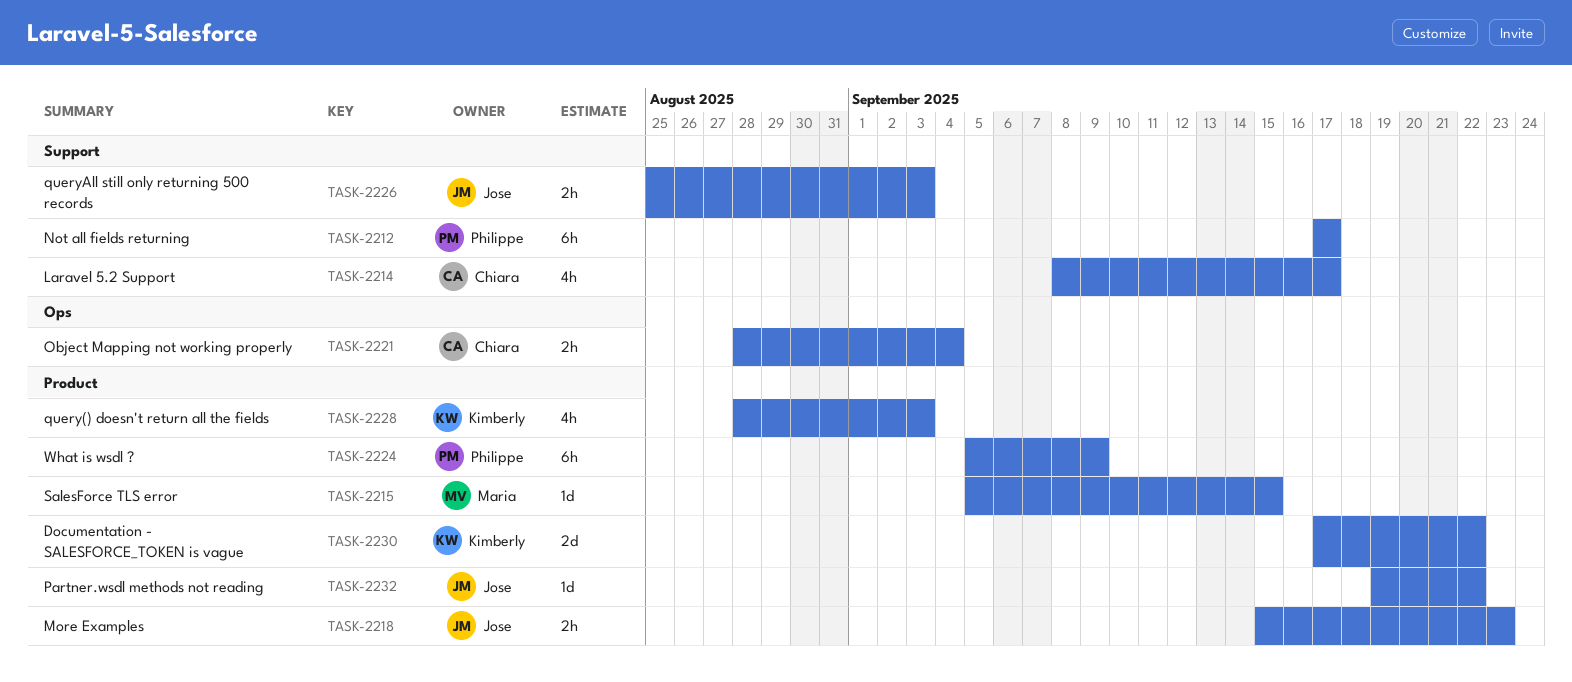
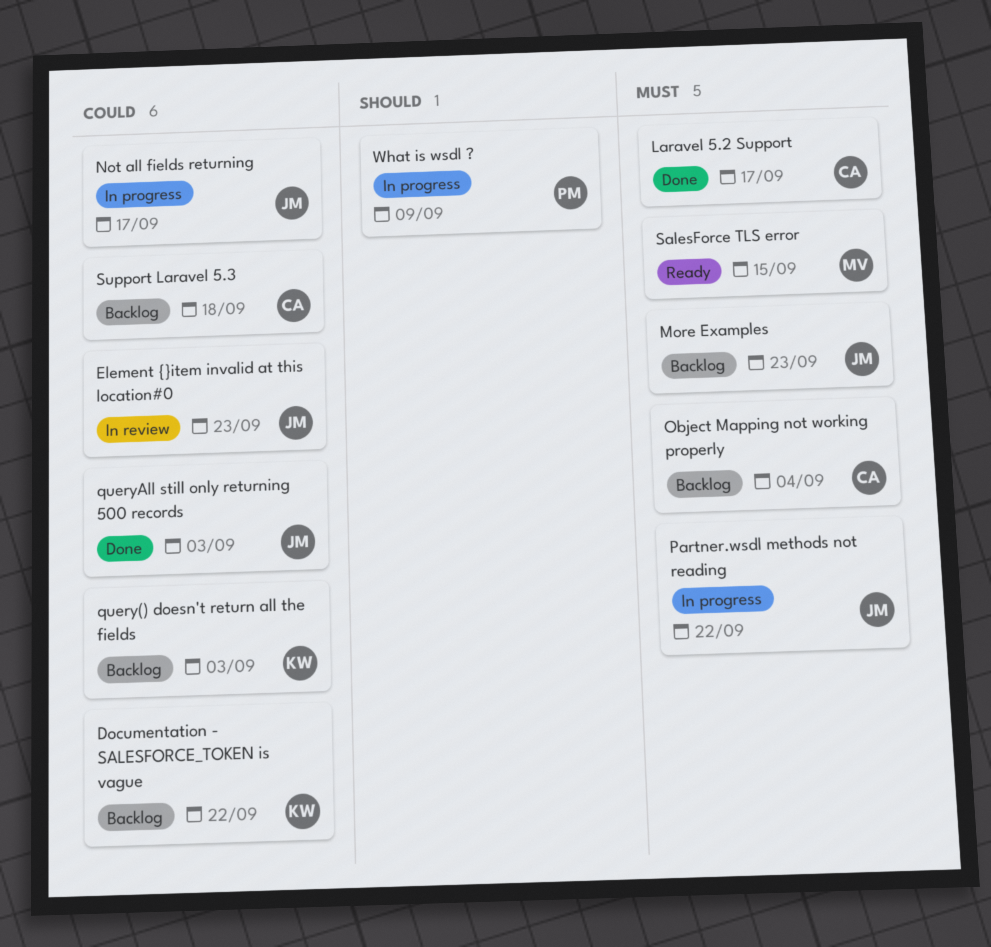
Element {}item invalid at this location#0: none -> present
Not all fields returning, owner: Philippe -> Jose
Support Laravel 5.3: none -> present

